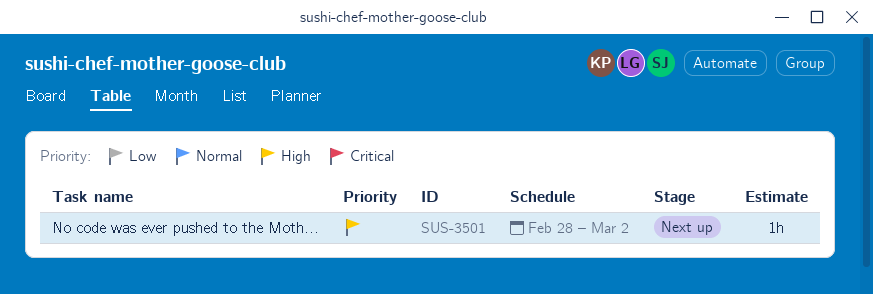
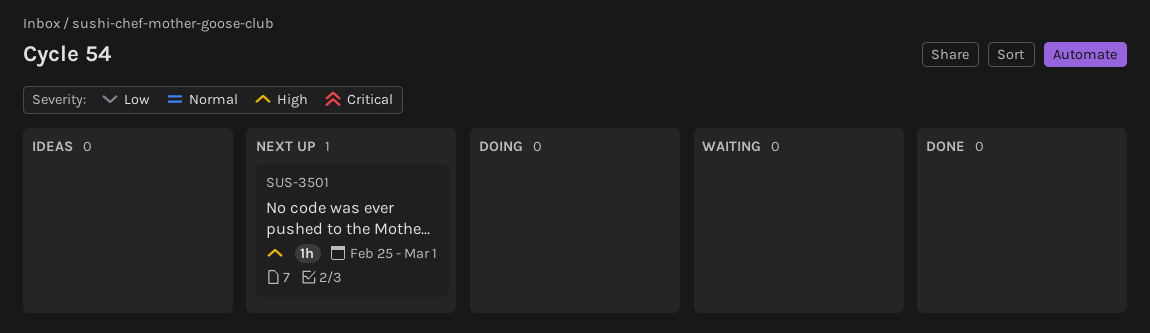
SUS-3501, start: Feb 28 -> Feb 25
SUS-3501, due: Mar 2 -> Mar 1

